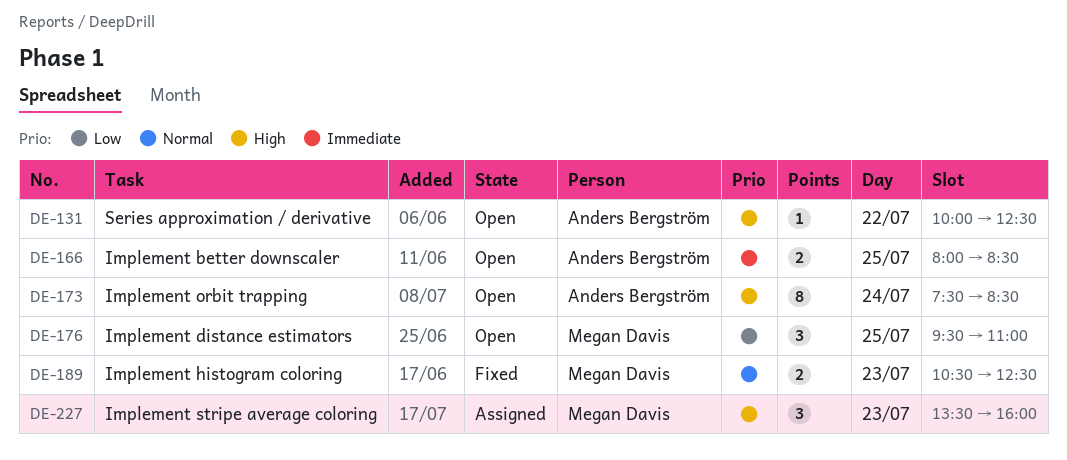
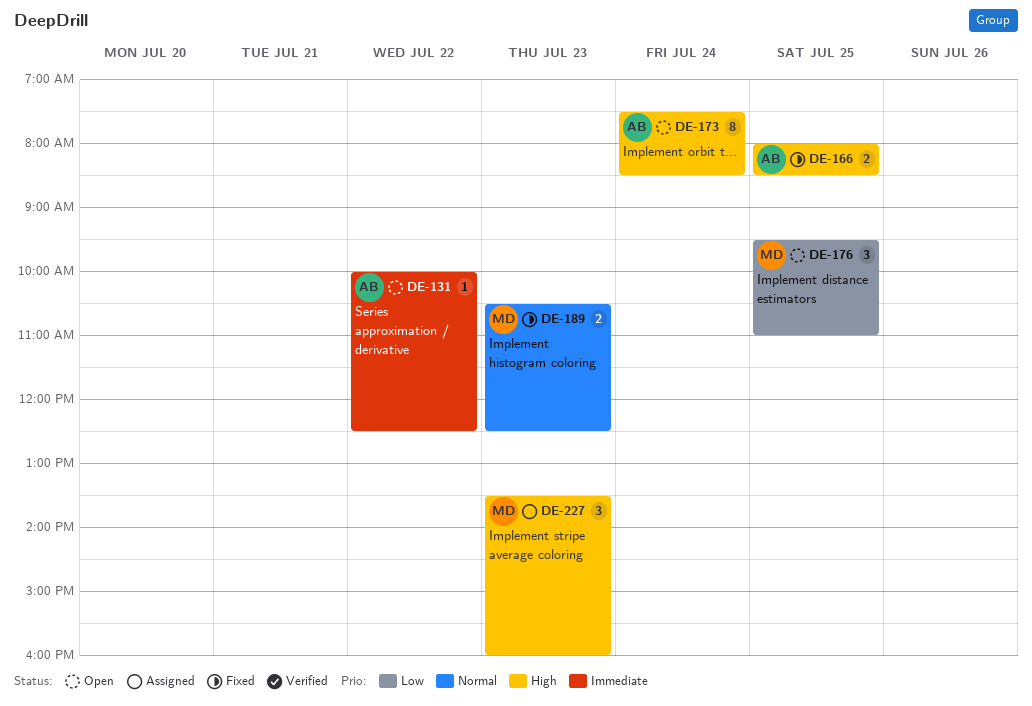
DE-131, priority: High -> Immediate
DE-166, status: Open -> Fixed
DE-166, priority: Immediate -> High

